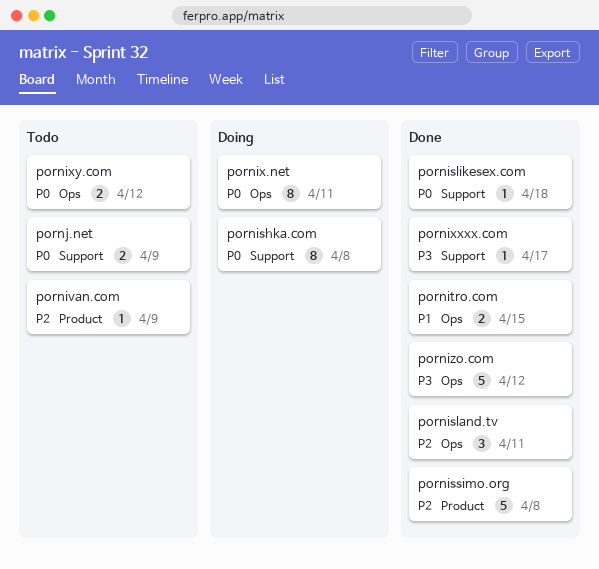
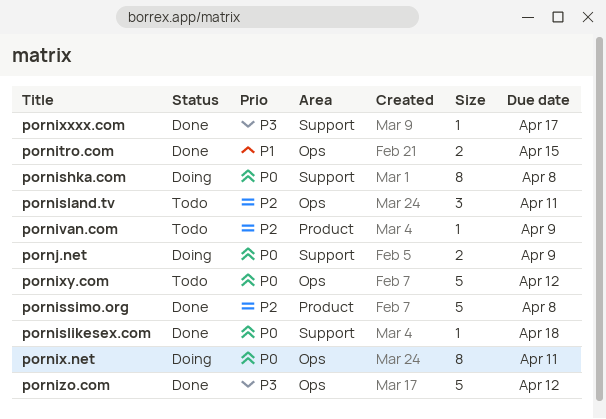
pornisland.tv, status: Done -> Todo
pornixy.com, estimate: 2 -> 5
pornj.net, status: Todo -> Doing

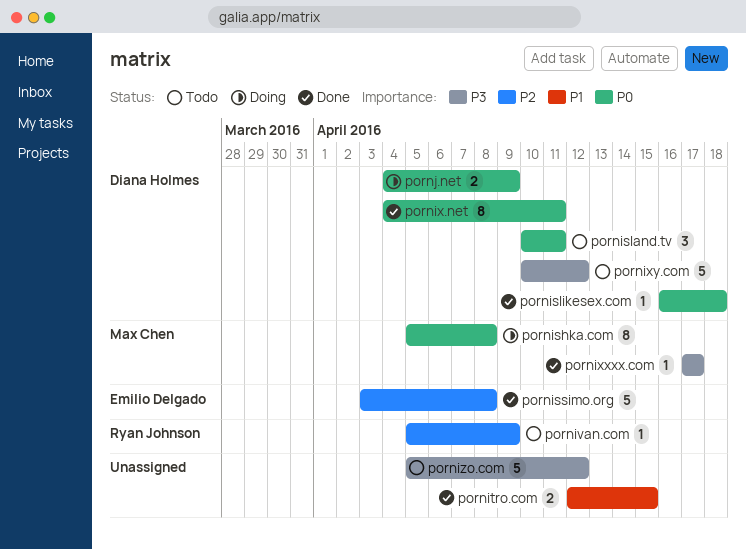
pornisland.tv, priority: P2 -> P0
pornix.net, status: Doing -> Done
pornixy.com, priority: P0 -> P3
pornizo.com, status: Done -> Todo

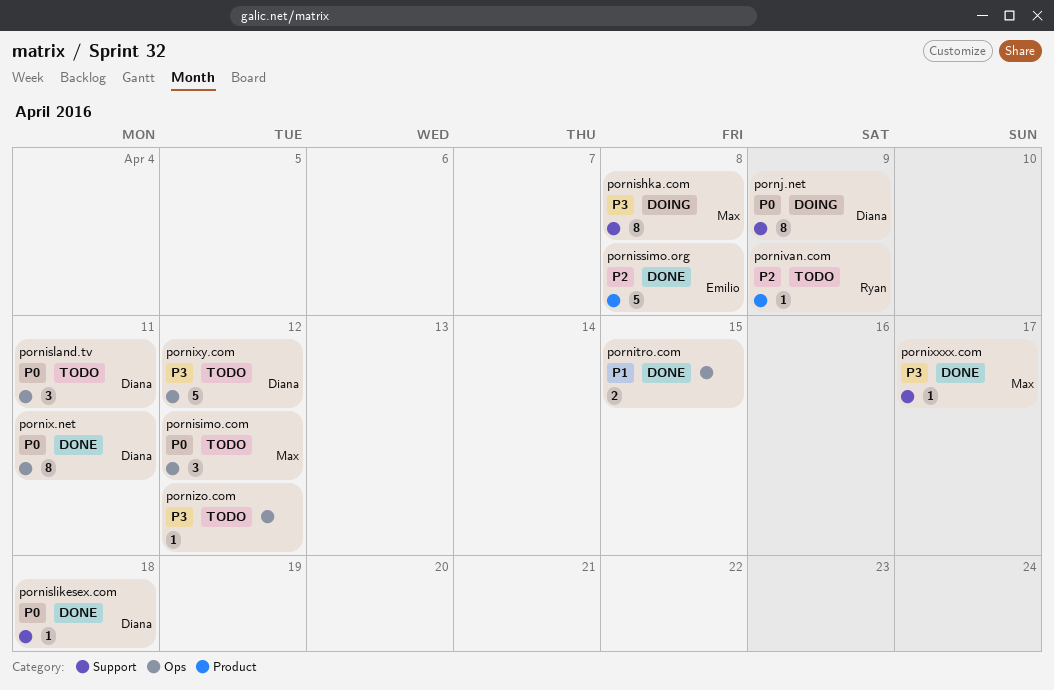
pornishka.com, priority: P0 -> P3
pornisimo.com: none -> present
pornizo.com, estimate: 5 -> 1
pornj.net, estimate: 2 -> 8

